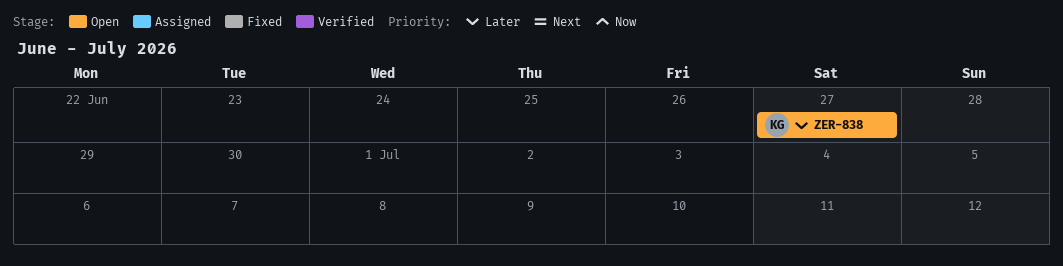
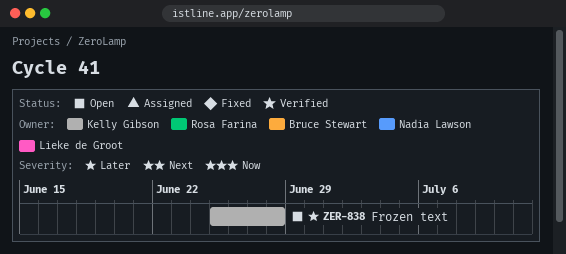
ZER-838, start: Jun 27 -> Jun 25
ZER-838, due: Jun 27 -> Jun 28

